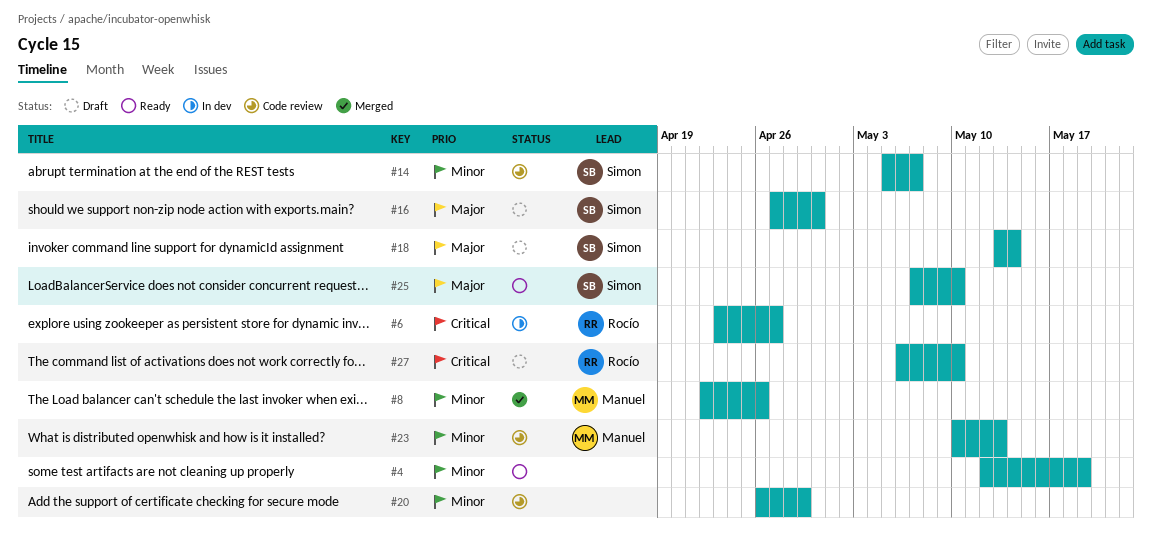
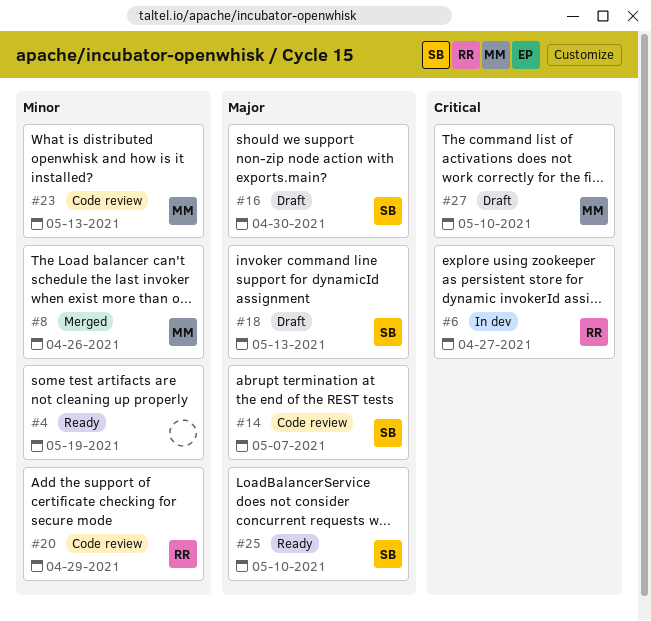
#14, priority: Minor -> Major
#18, due: May 14 -> May 13
#20, owner: none -> Rocío
#27, owner: Rocío -> Manuel

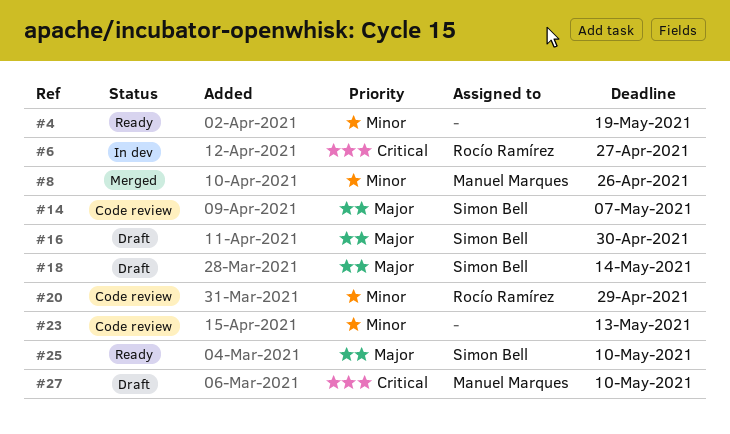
#18, due: May 13 -> May 14
#23, owner: Manuel Marques -> none

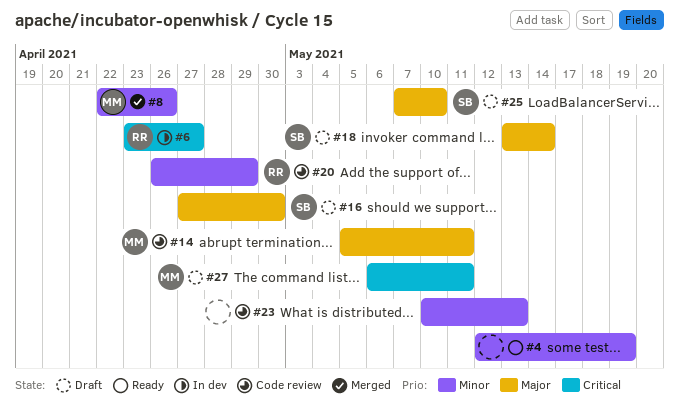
#14, owner: Simon Bell -> Manuel Marques
#14, due: May 7 -> May 11
#25, status: Ready -> Draft
#27, due: May 10 -> May 11

